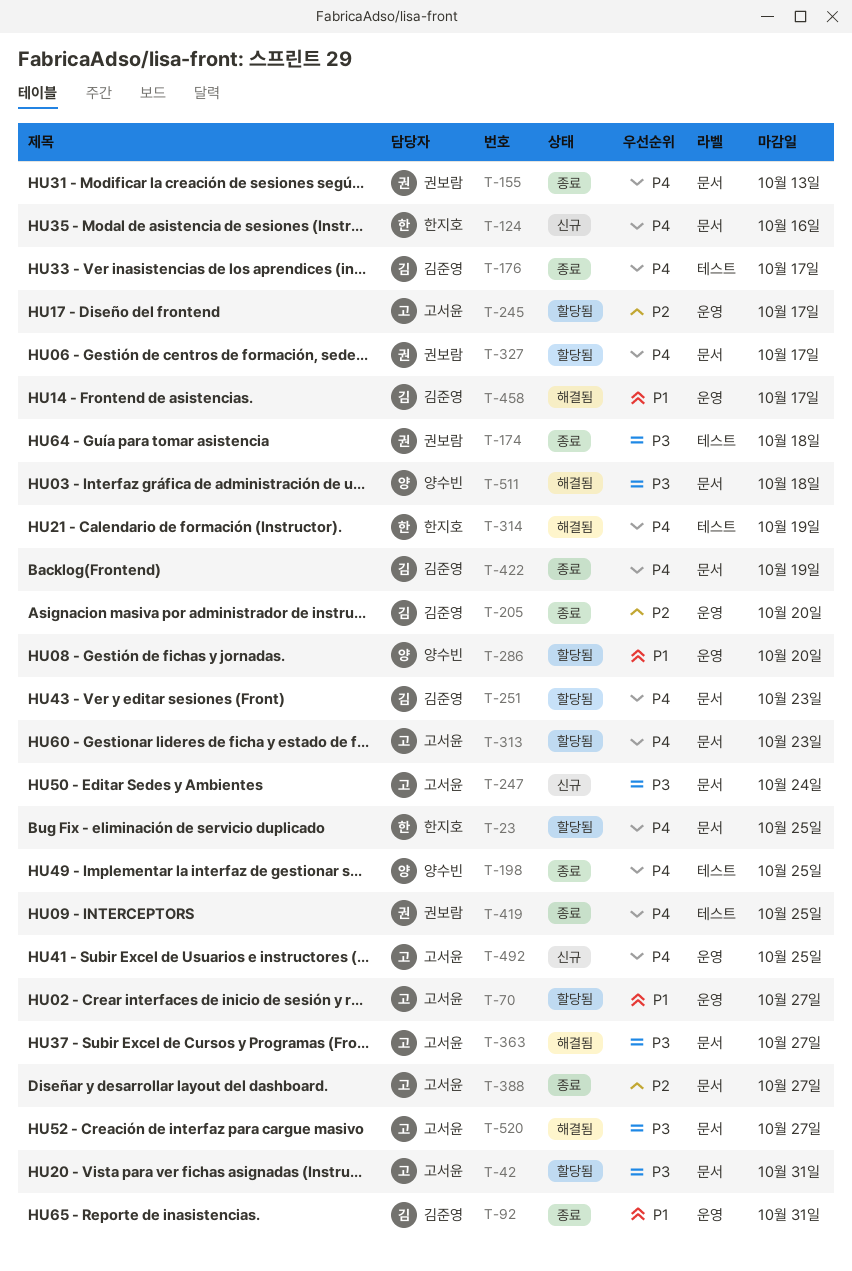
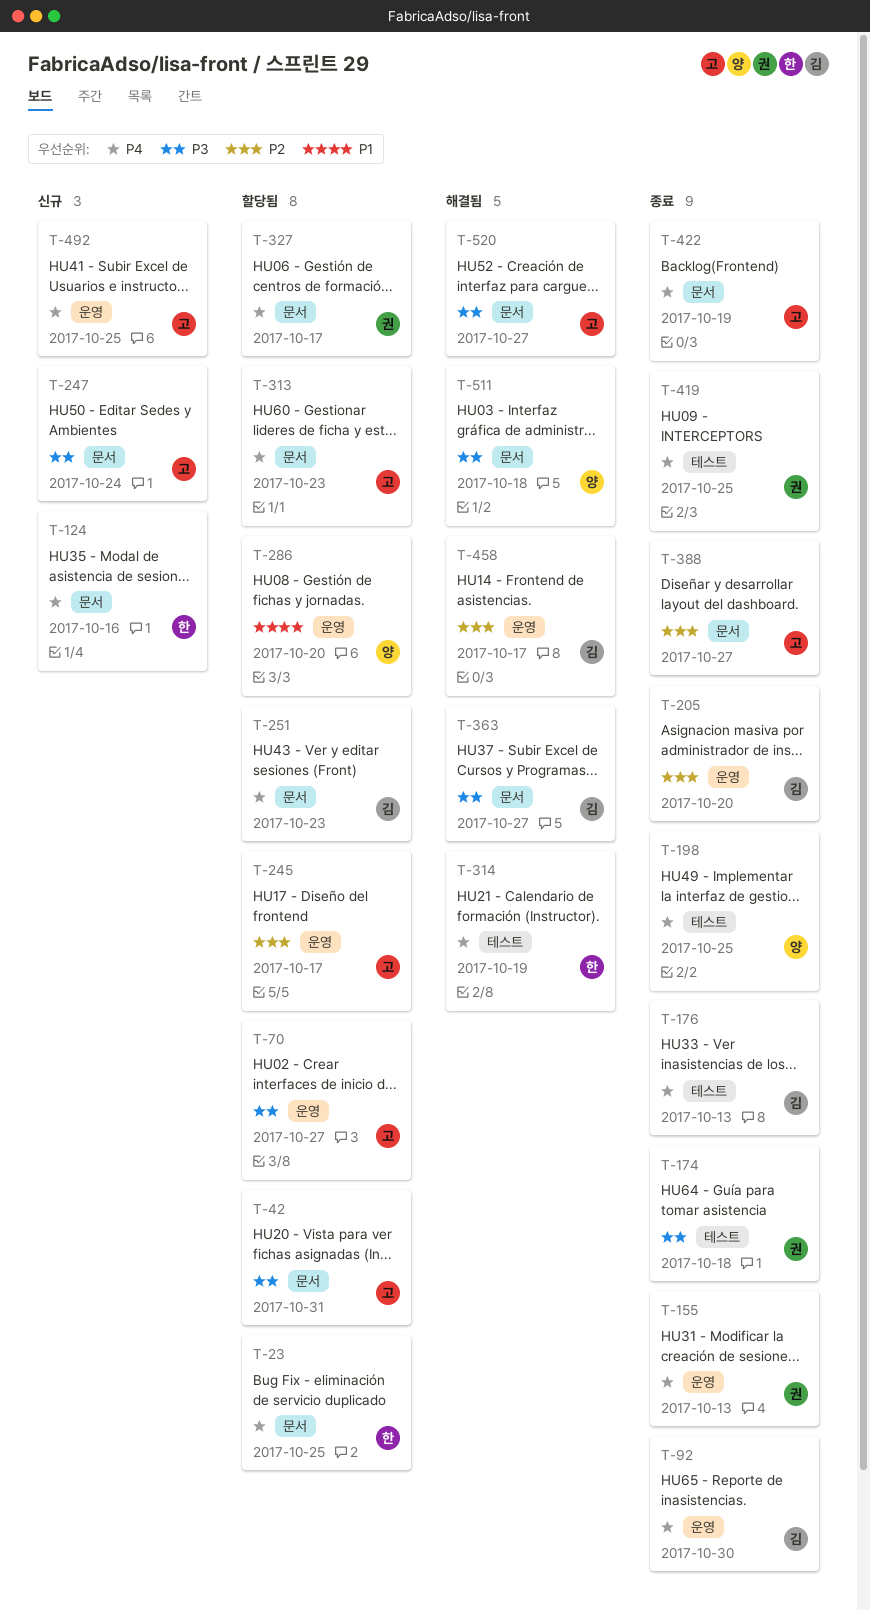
T-70, priority: P1 -> P3
T-92, priority: P1 -> P4
T-92, due: Oct 31 -> Oct 30
T-155, label: 문서 -> 운영
T-176, due: Oct 17 -> Oct 13
T-363, owner: 고서윤 -> 김준영
T-422, owner: 김준영 -> 고서윤
T-458, priority: P1 -> P2

